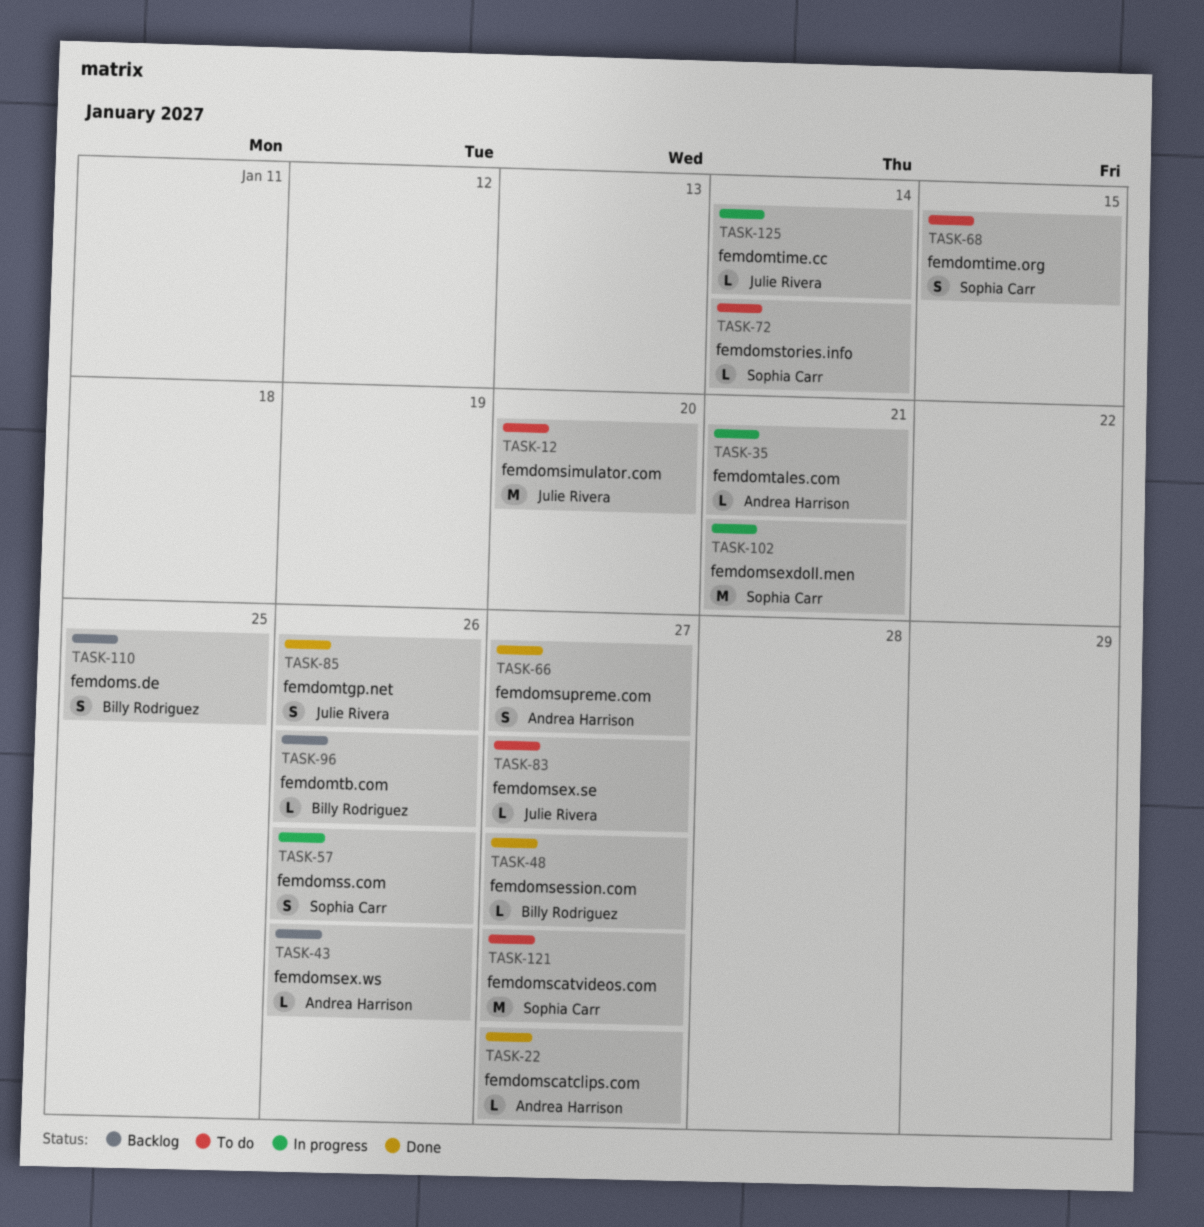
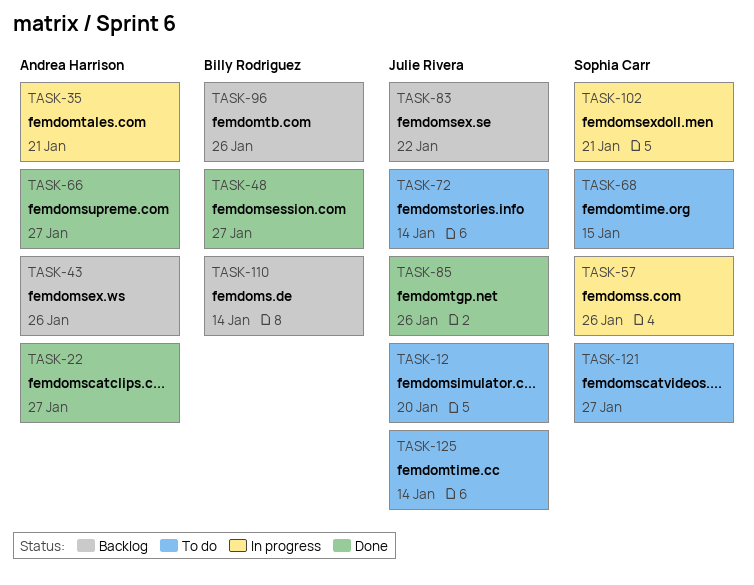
TASK-72, owner: Sophia Carr -> Julie Rivera
TASK-83, status: To do -> Backlog
TASK-83, due: Jan 27 -> Jan 22
TASK-110, due: Jan 25 -> Jan 14
TASK-125, status: In progress -> To do

